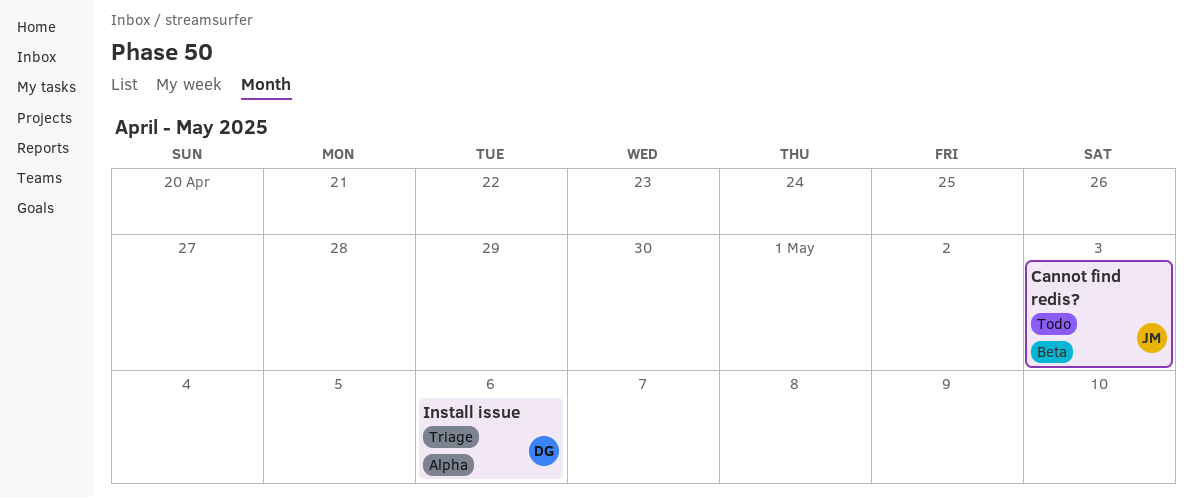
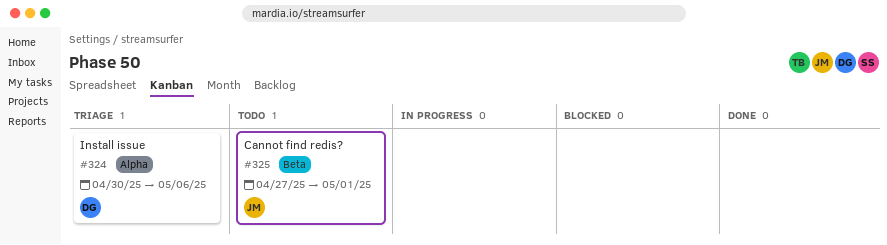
Cannot find redis?, due: May 3 -> May 1

